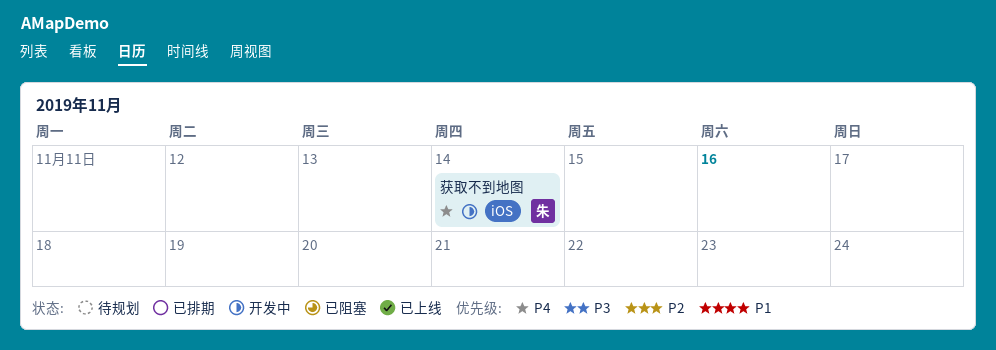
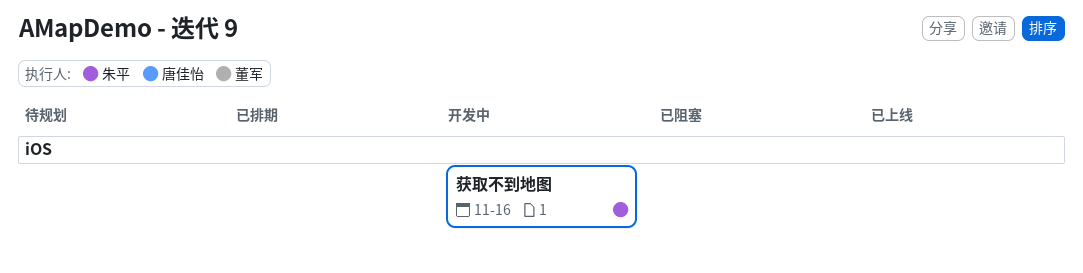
获取不到地图, due: Nov 14 -> Nov 16

